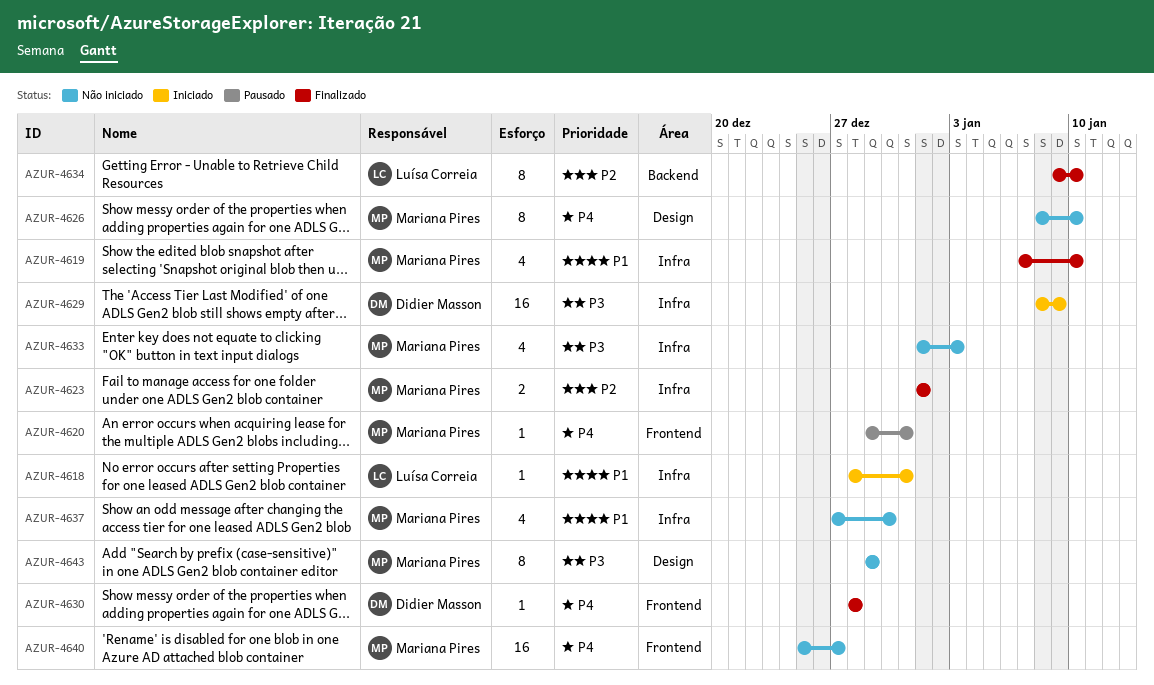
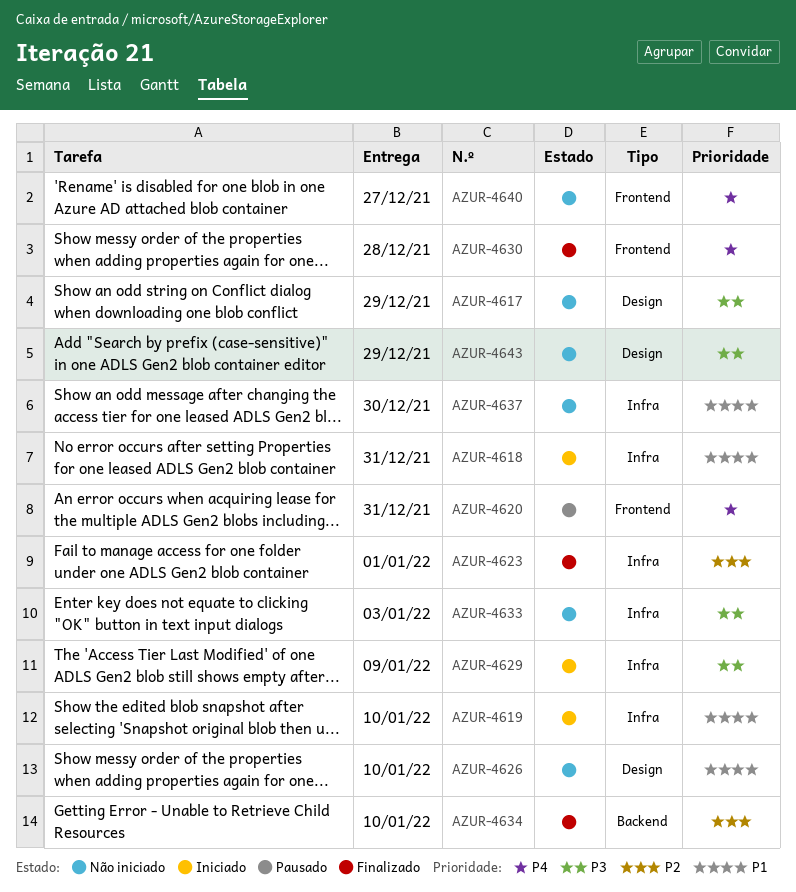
AZUR-4617: none -> present
AZUR-4619, status: Finalizado -> Iniciado
AZUR-4626, priority: P4 -> P1

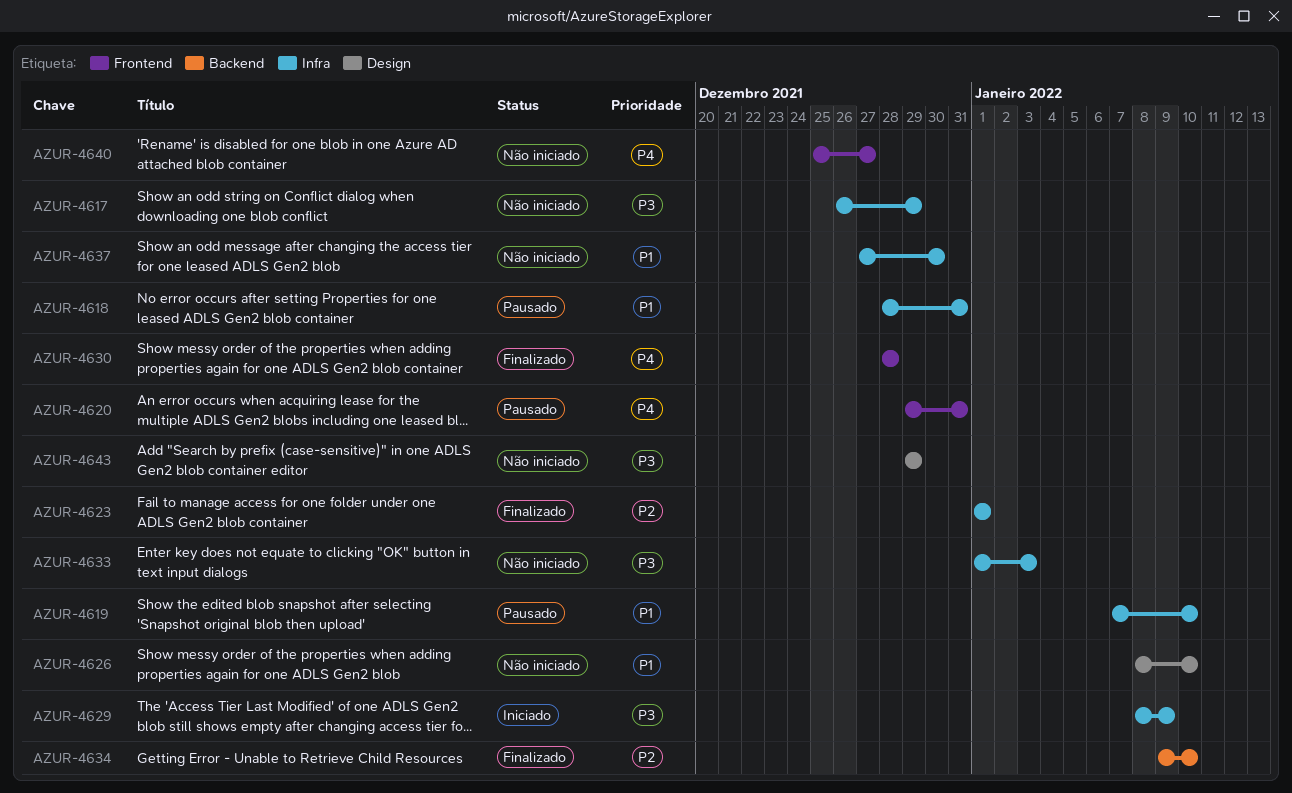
AZUR-4617, label: Design -> Infra
AZUR-4618, status: Iniciado -> Pausado
AZUR-4619, status: Iniciado -> Pausado

